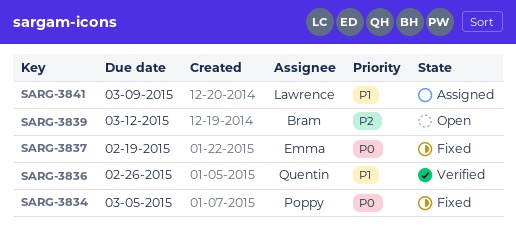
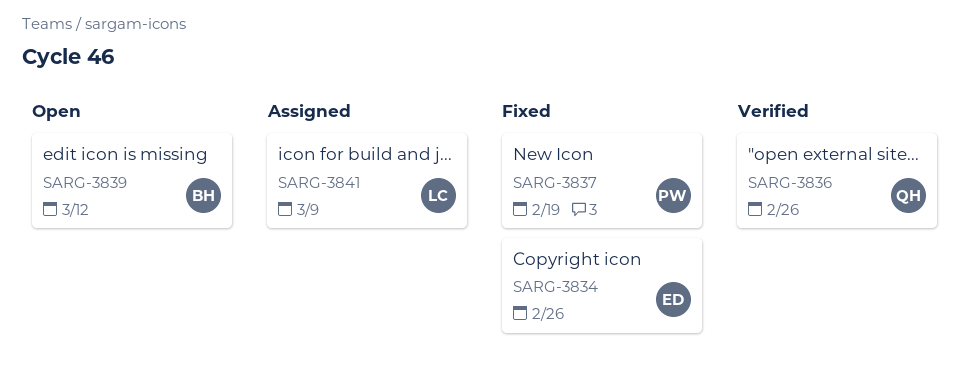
SARG-3834, owner: Poppy -> Emma
SARG-3834, due: Mar 5 -> Feb 26
SARG-3837, owner: Emma -> Poppy

